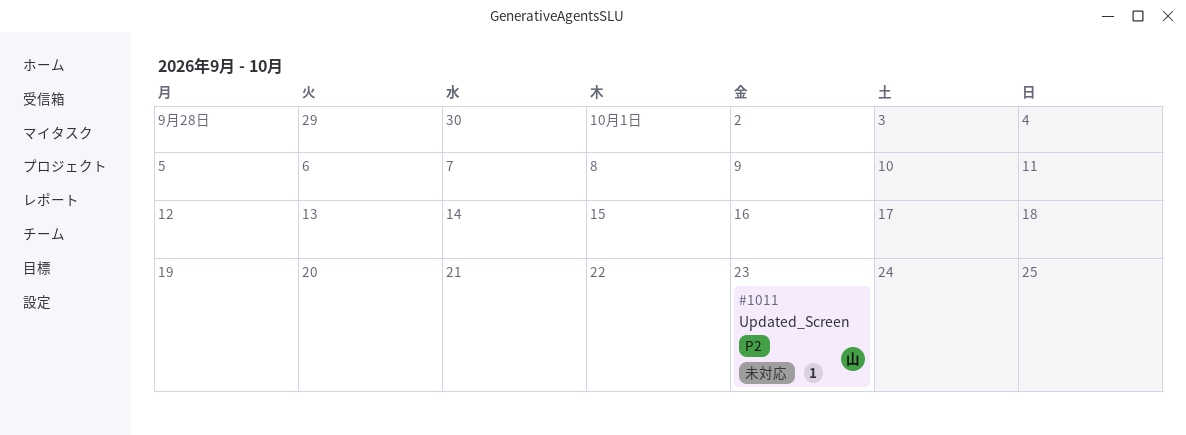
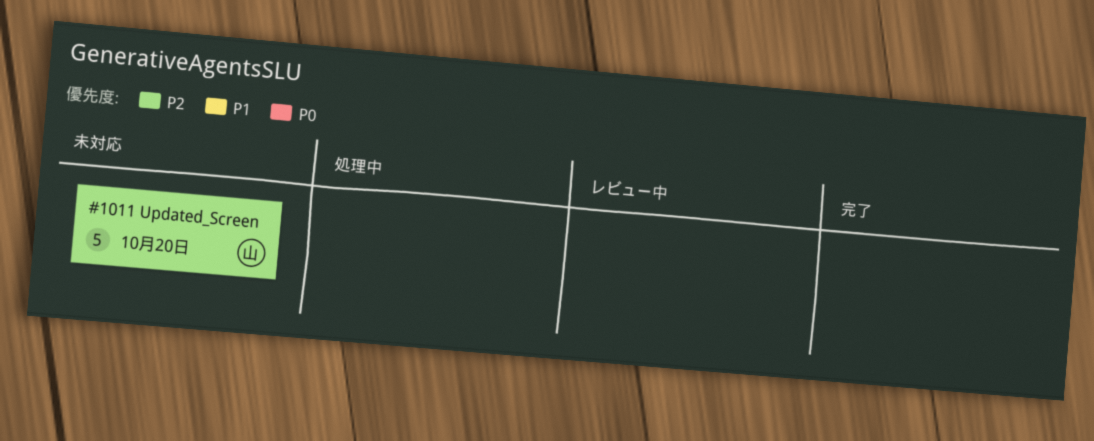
#1011, estimate: 1 -> 5
#1011, due: Oct 23 -> Oct 20

